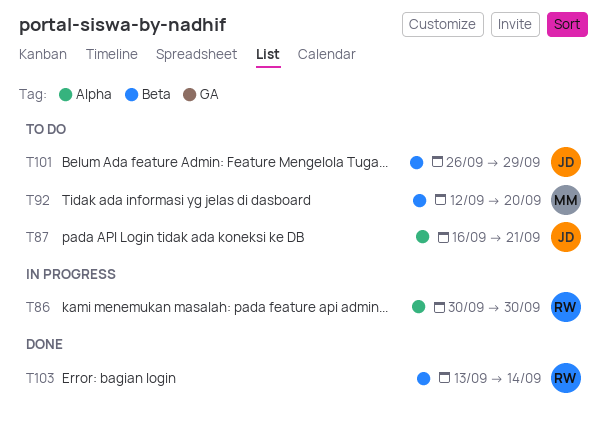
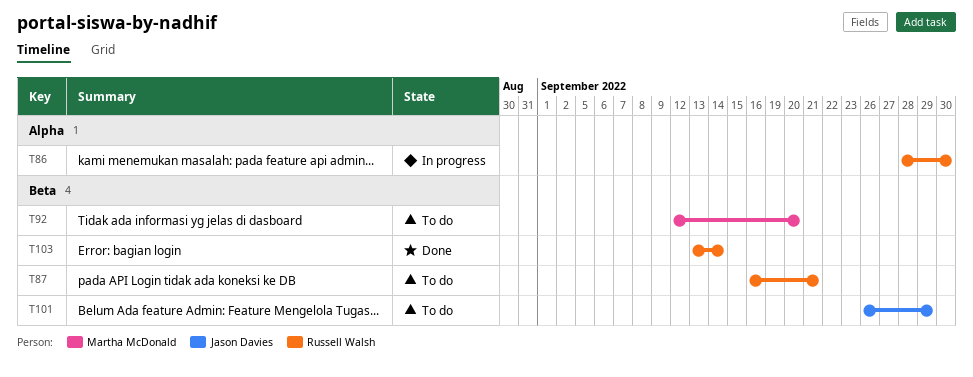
T86, start: Sep 30 -> Sep 28
T87, owner: Jason Davies -> Russell Walsh
T87, label: Alpha -> Beta

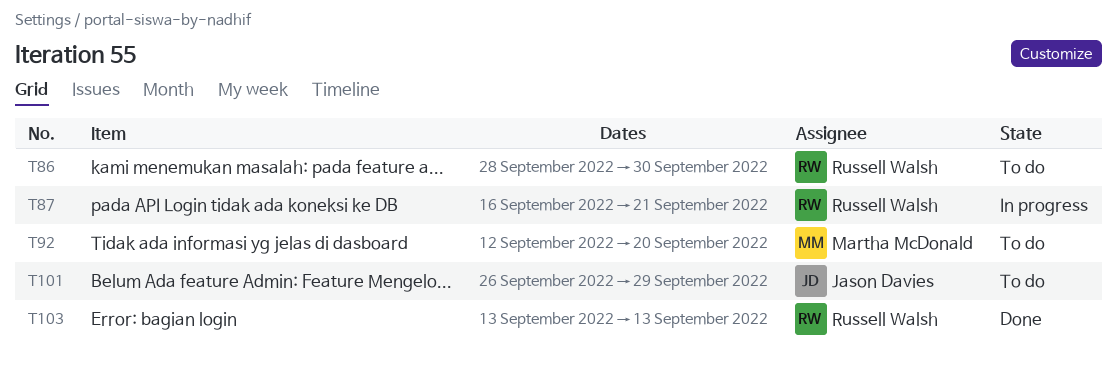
T86, status: In progress -> To do
T87, status: To do -> In progress
T103, due: Sep 14 -> Sep 13

